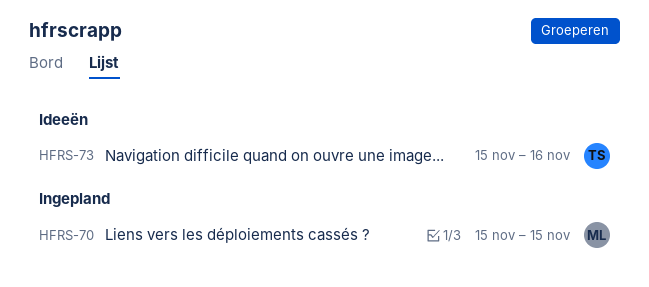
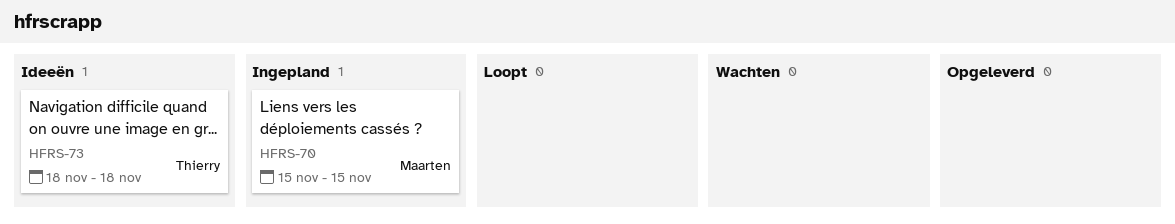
HFRS-73, start: Nov 15 -> Nov 18
HFRS-73, due: Nov 16 -> Nov 18

